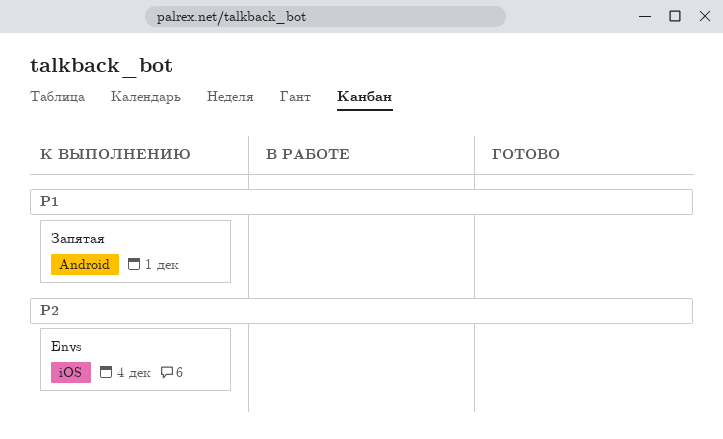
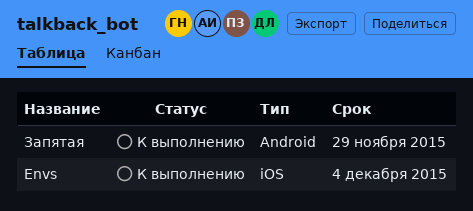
Запятая, due: Dec 1 -> Nov 29

